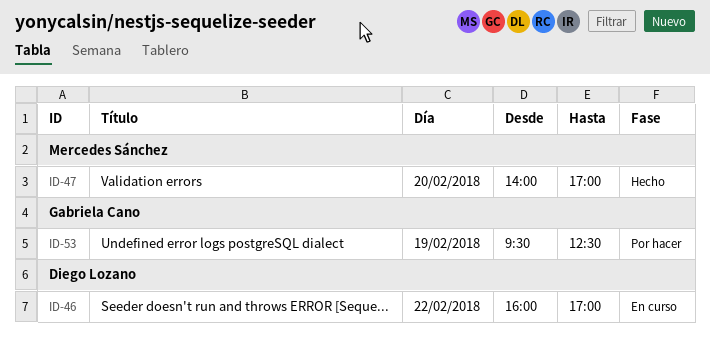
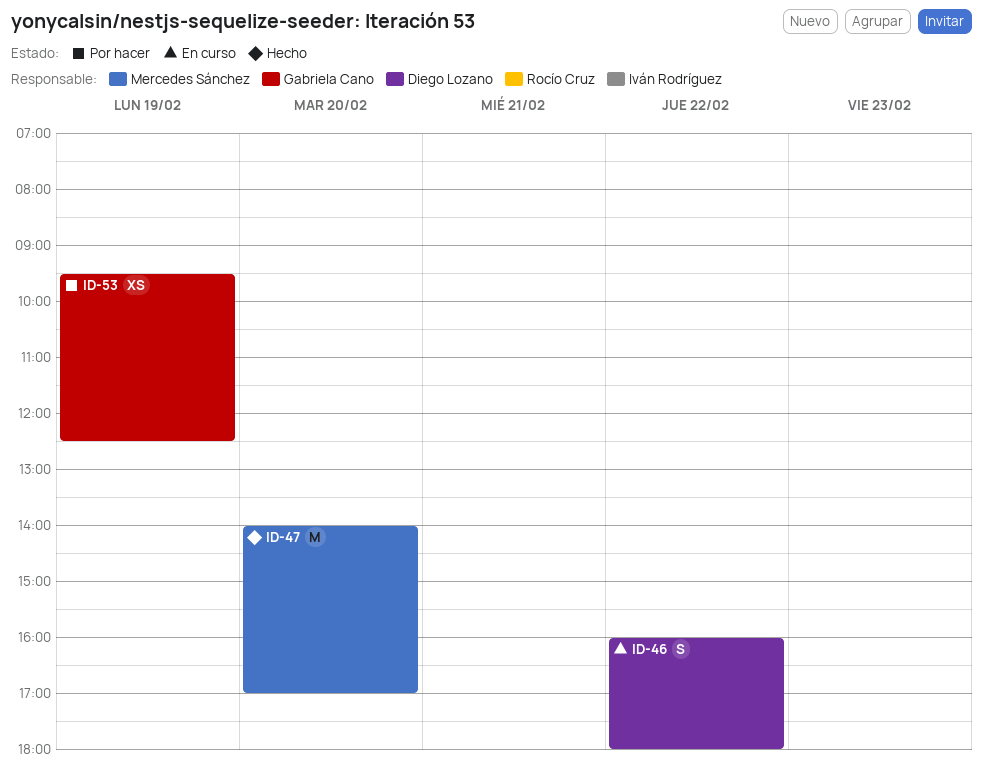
ID-46, ends: 17:00 -> 18:00

